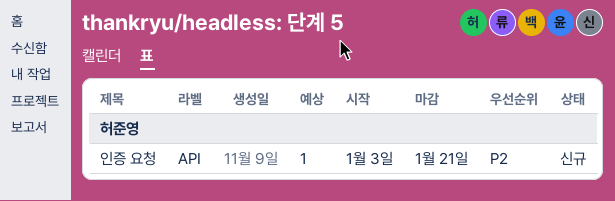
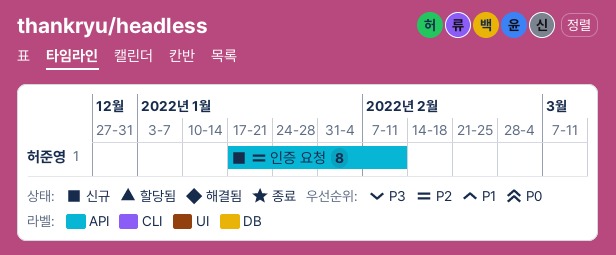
인증 요청, estimate: 1 -> 8
인증 요청, start: Jan 3 -> Jan 17
인증 요청, due: Jan 21 -> Feb 11

